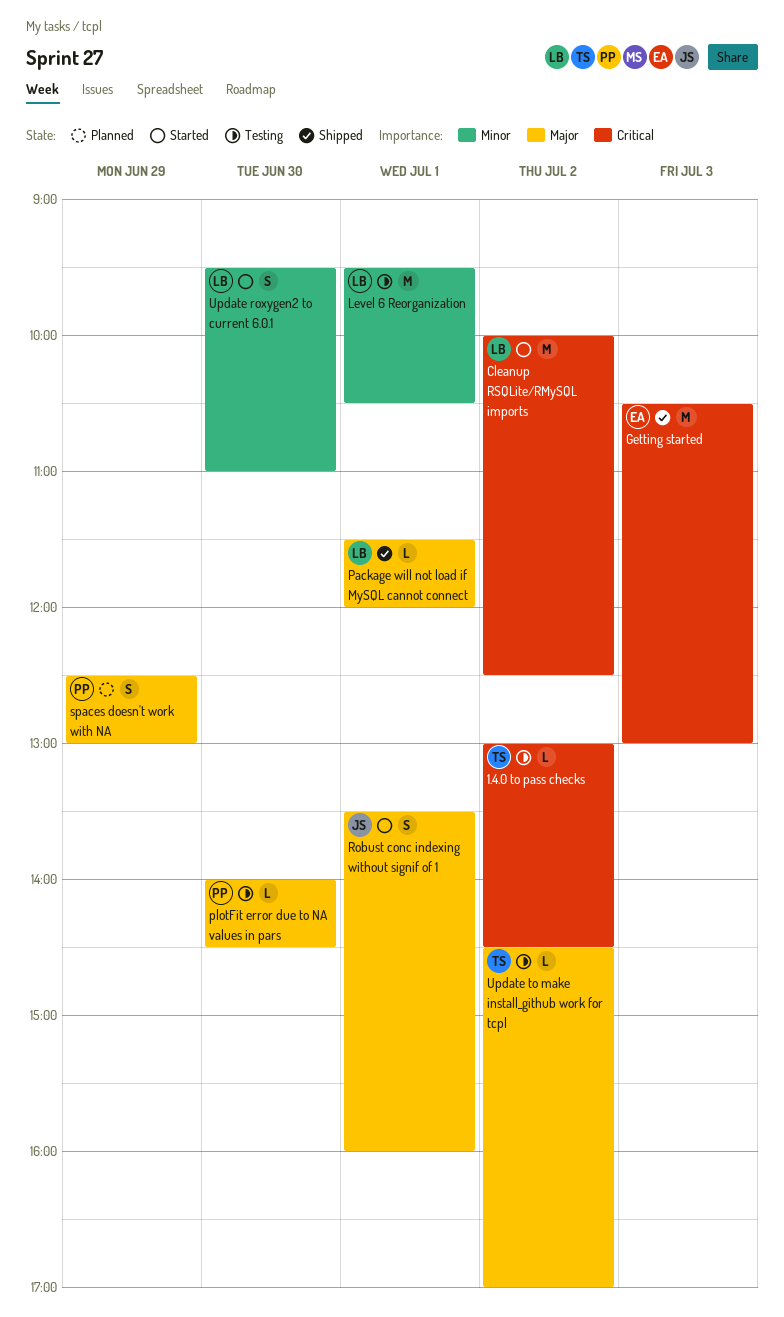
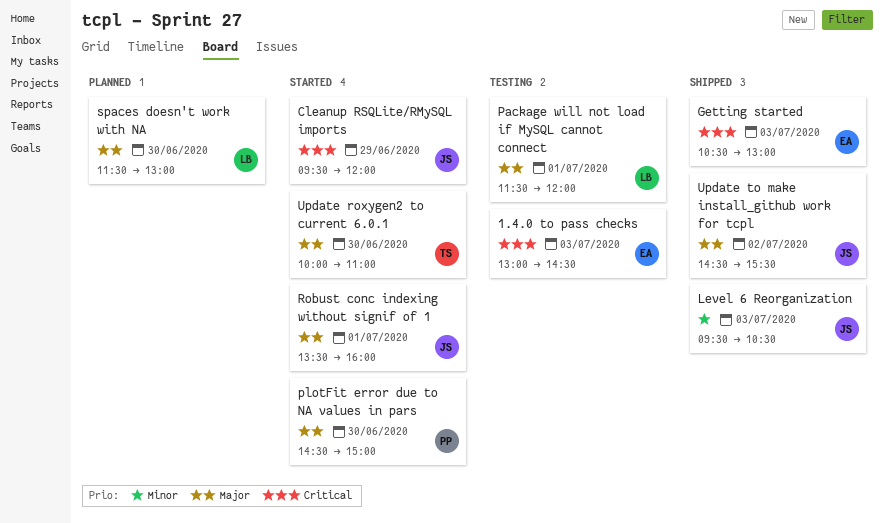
1.4.0 to pass checks, owner: TS -> EA
1.4.0 to pass checks, day: Jul 2 -> Jul 3
Cleanup RSQLite/RMySQL imports, owner: LB -> JS
Cleanup RSQLite/RMySQL imports, day: Jul 2 -> Jun 29
Cleanup RSQLite/RMySQL imports, begins: 10:00 -> 09:30
Cleanup RSQLite/RMySQL imports, ends: 12:30 -> 12:00
Level 6 Reorganization, status: Testing -> Shipped
Level 6 Reorganization, owner: LB -> JS
Level 6 Reorganization, day: Jul 1 -> Jul 3
Package will not load if MySQL cannot connect, status: Shipped -> Testing
plotFit error due to NA values in pars, status: Testing -> Started
plotFit error due to NA values in pars, begins: 14:00 -> 14:30
plotFit error due to NA values in pars, ends: 14:30 -> 15:00
spaces doesn't work with NA, owner: PP -> LB
spaces doesn't work with NA, day: Jun 29 -> Jun 30
spaces doesn't work with NA, begins: 12:30 -> 11:30
Update roxygen2 to current 6.0.1, owner: LB -> TS
Update roxygen2 to current 6.0.1, priority: Minor -> Major
Update roxygen2 to current 6.0.1, begins: 09:30 -> 10:00
Update to make install_github work for tcpl, status: Testing -> Shipped
Update to make install_github work for tcpl, owner: TS -> JS
Update to make install_github work for tcpl, ends: 17:00 -> 15:30

